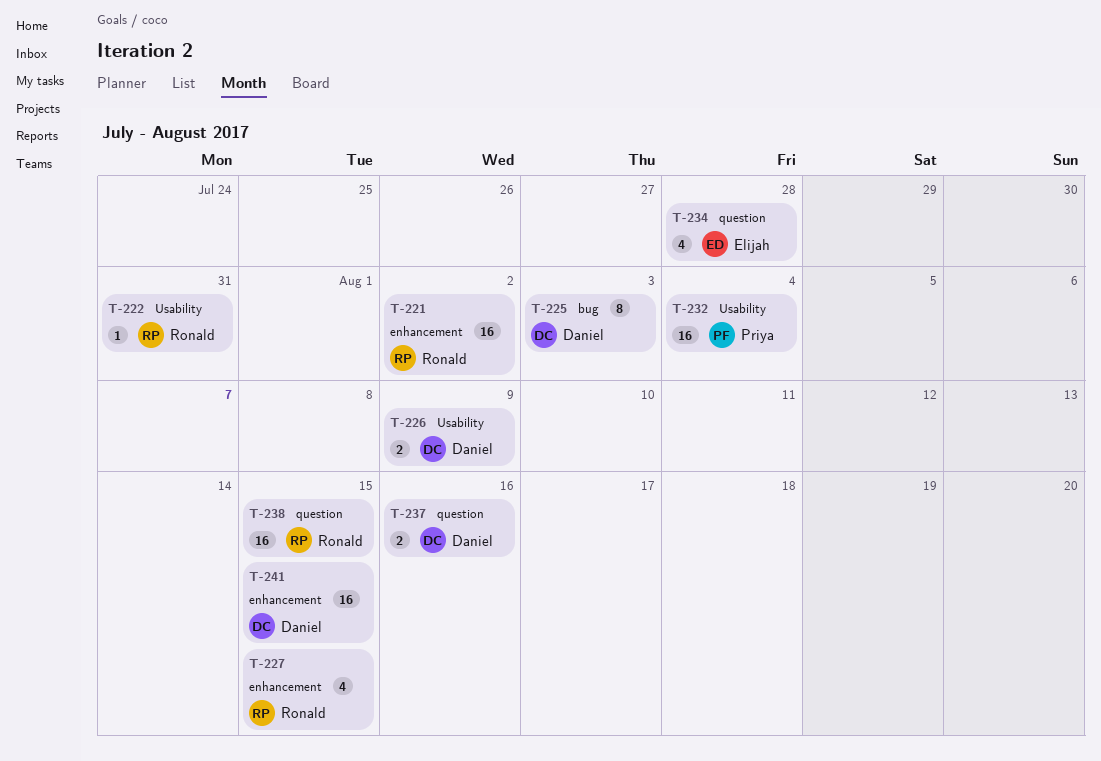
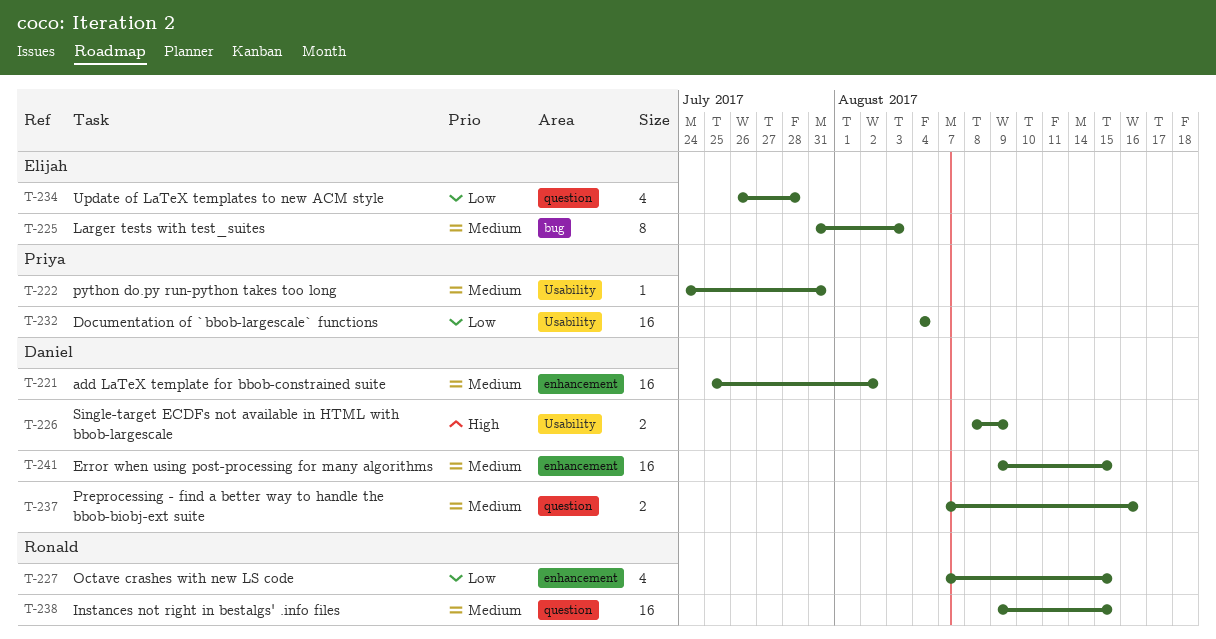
T-221, owner: Ronald -> Daniel
T-222, owner: Ronald -> Priya
T-225, owner: Daniel -> Elijah

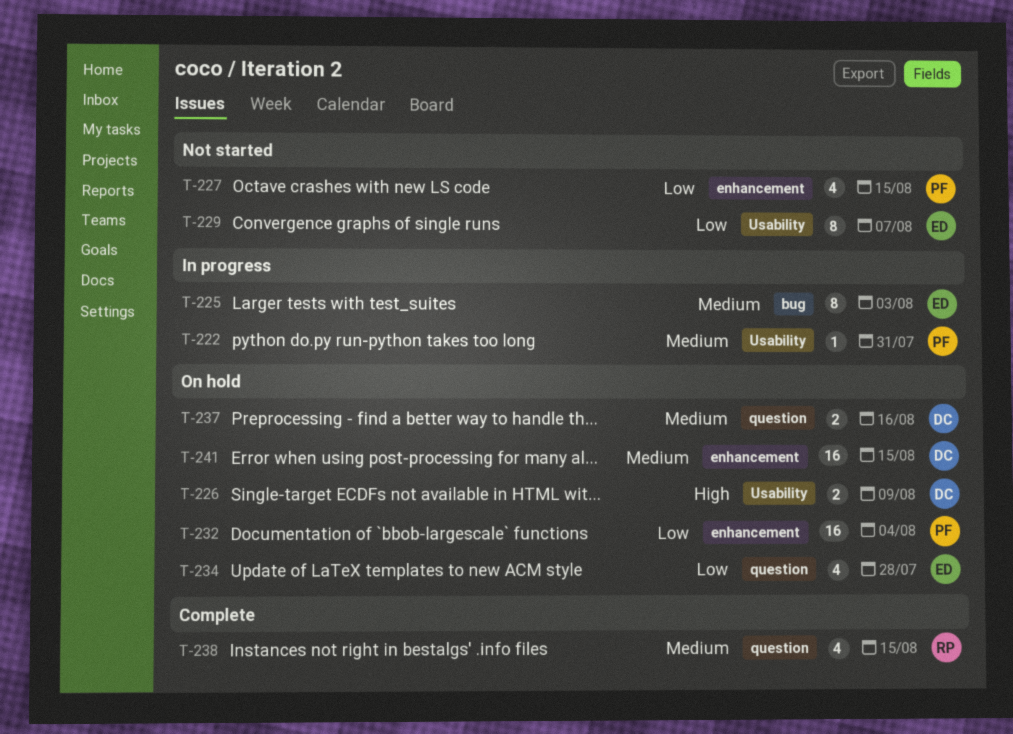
T-221: present -> none
T-227, owner: Ronald -> Priya
T-229: none -> present
T-232, label: Usability -> enhancement
T-238, estimate: 16 -> 4

